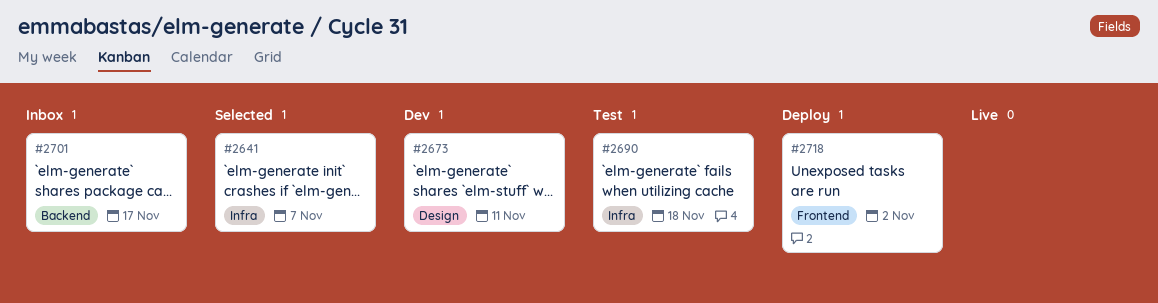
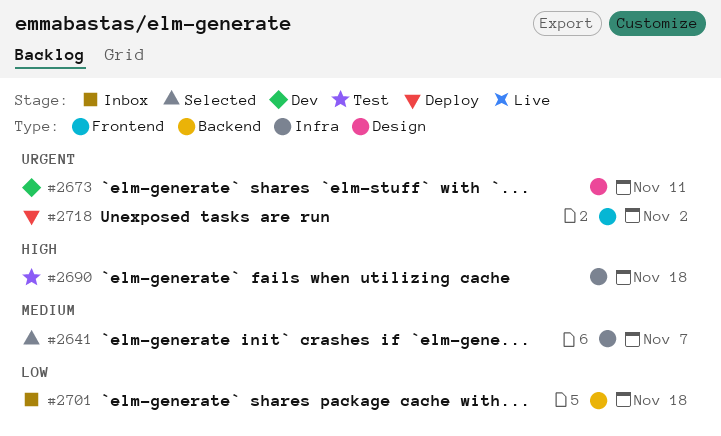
#2701, due: Nov 17 -> Nov 18

